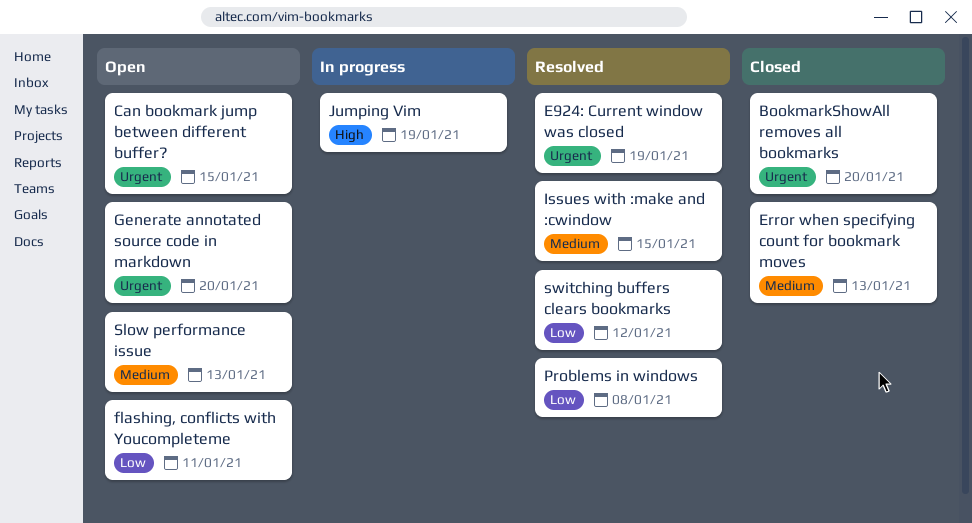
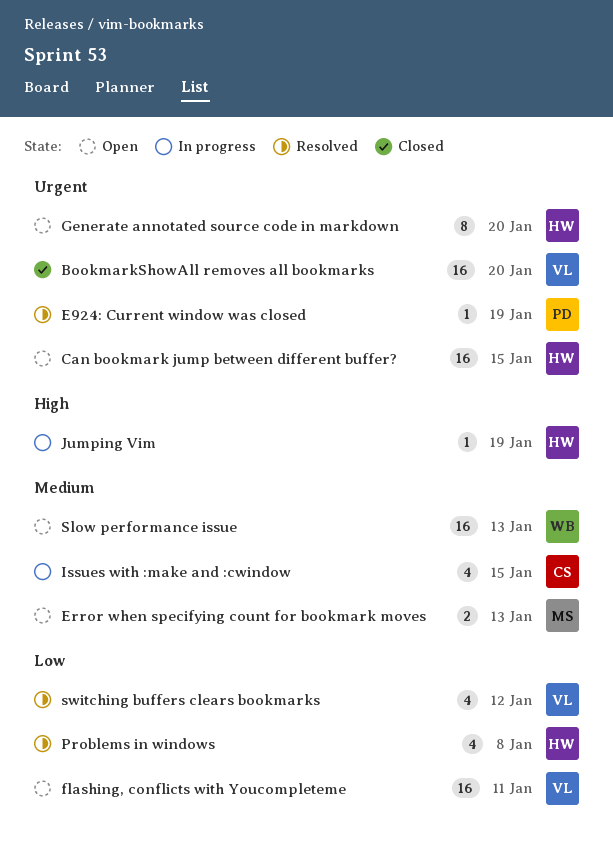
Error when specifying count for bookmark moves, status: Closed -> Open
Issues with :make and :cwindow, status: Resolved -> In progress

